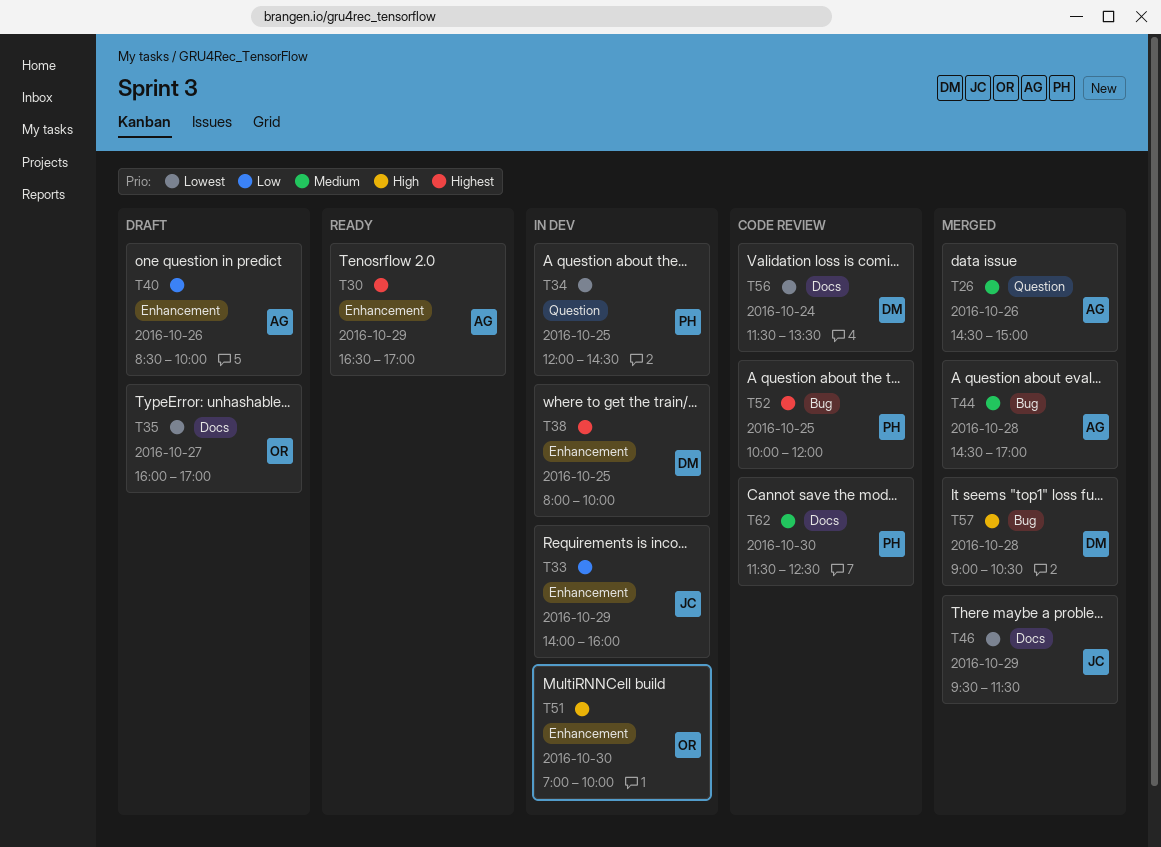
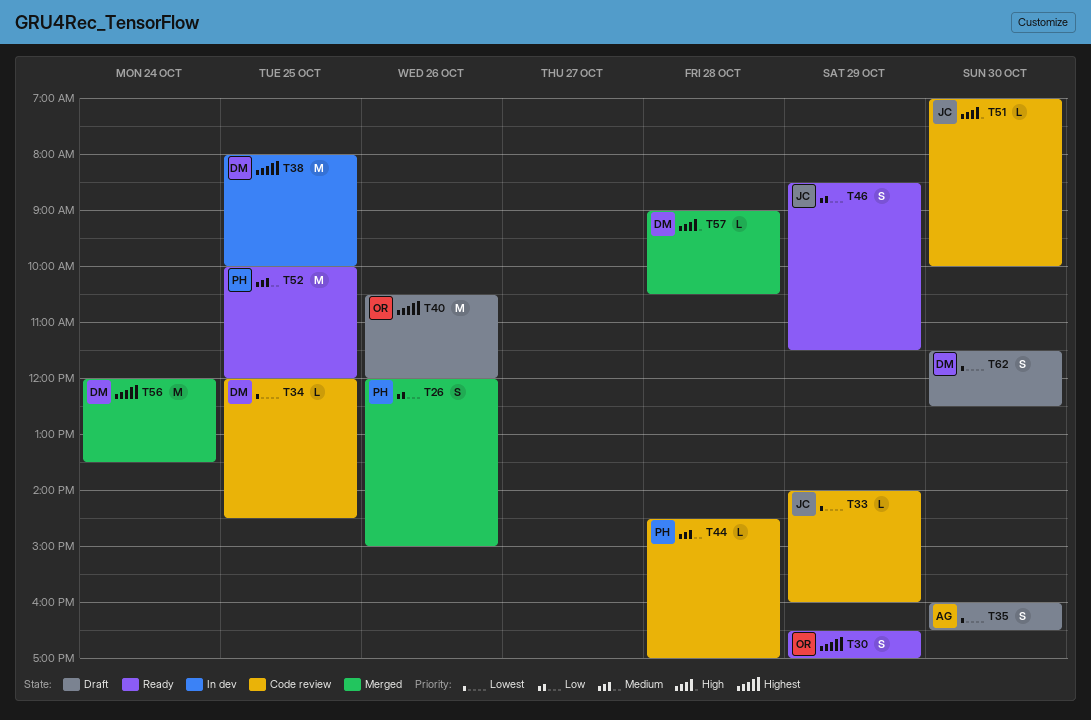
T26, owner: AG -> PH
T26, priority: Medium -> Low
T26, begins: 14:30 -> 12:00
T30, owner: AG -> OR
T33, status: In dev -> Code review
T33, priority: Low -> Lowest
T34, status: In dev -> Code review
T34, owner: PH -> DM
T35, owner: OR -> AG
T35, day: Oct 27 -> Oct 30
T35, ends: 17:00 -> 16:30
T40, owner: AG -> OR
T40, priority: Low -> Highest
T40, begins: 08:30 -> 10:30
T40, ends: 10:00 -> 12:00
T44, status: Merged -> Code review
T44, owner: AG -> PH
T46, status: Merged -> Ready
T46, priority: Lowest -> Low
T46, begins: 09:30 -> 08:30
T51, status: In dev -> Code review
T51, owner: OR -> JC
T52, status: Code review -> Ready
T52, priority: Highest -> Medium
T56, status: Code review -> Merged
T56, priority: Lowest -> Highest
T56, begins: 11:30 -> 12:00
T62, status: Code review -> Draft
T62, owner: PH -> DM
T62, priority: Medium -> Lowest

